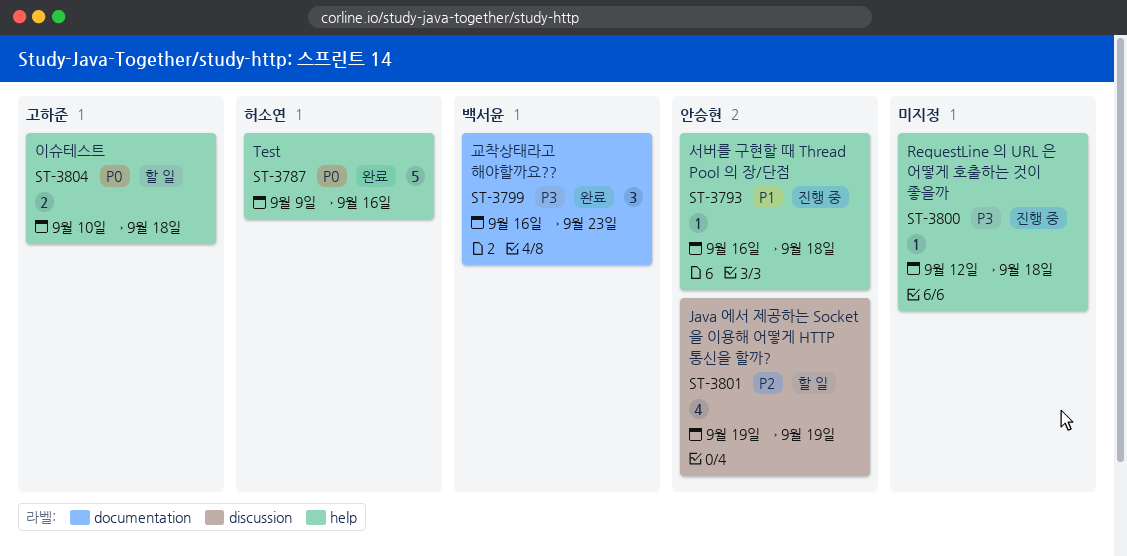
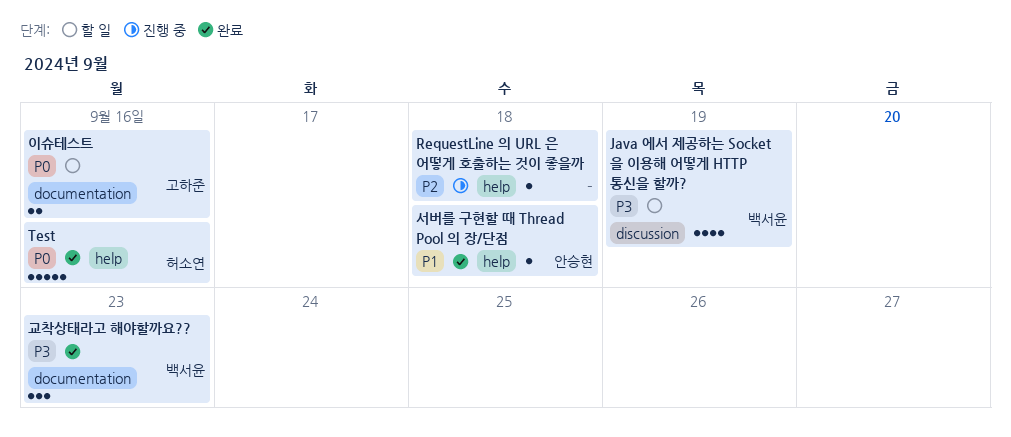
Java 에서 제공하는 Socket 을 이용해 어떻게 HTTP 통신을 할까?, owner: 안승현 -> 백서윤
Java 에서 제공하는 Socket 을 이용해 어떻게 HTTP 통신을 할까?, priority: P2 -> P3
RequestLine 의 URL 은 어떻게 호출하는 것이 좋을까, priority: P3 -> P2
서버를 구현할 때 Thread Pool 의 장/단점, status: 진행 중 -> 완료
이슈테스트, label: help -> documentation
이슈테스트, due: Sep 18 -> Sep 16

